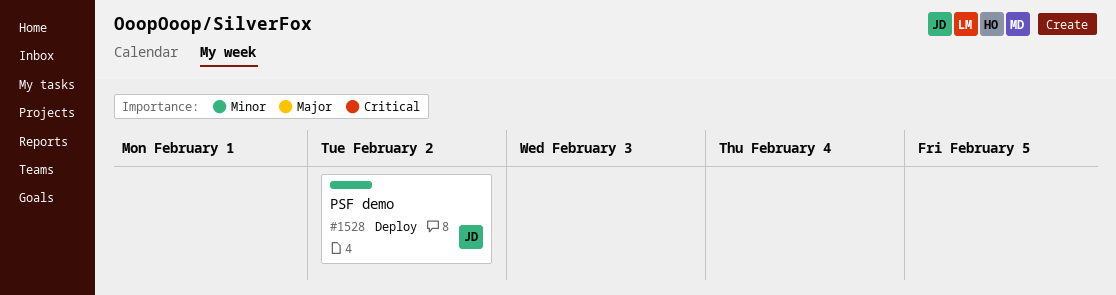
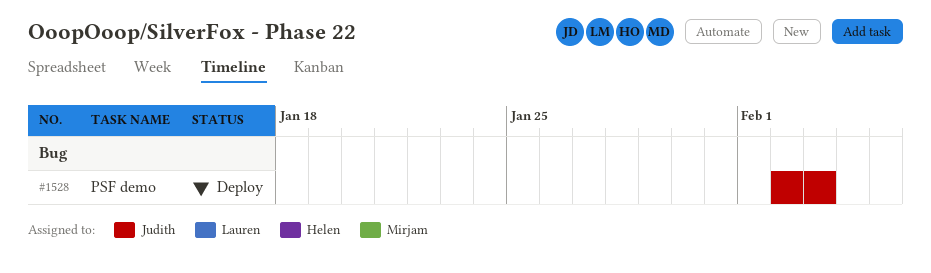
#1528, due: Feb 2 -> Feb 3

